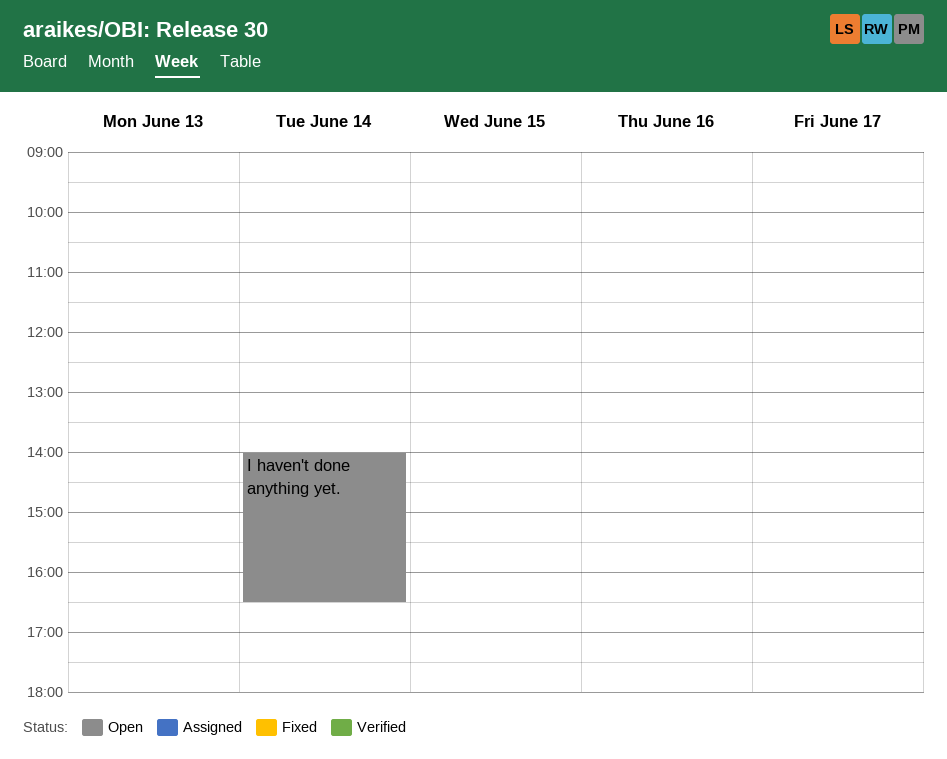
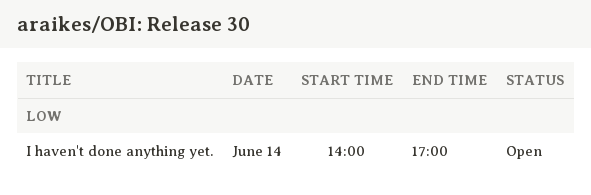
I haven't done anything yet., ends: 16:30 -> 17:00

